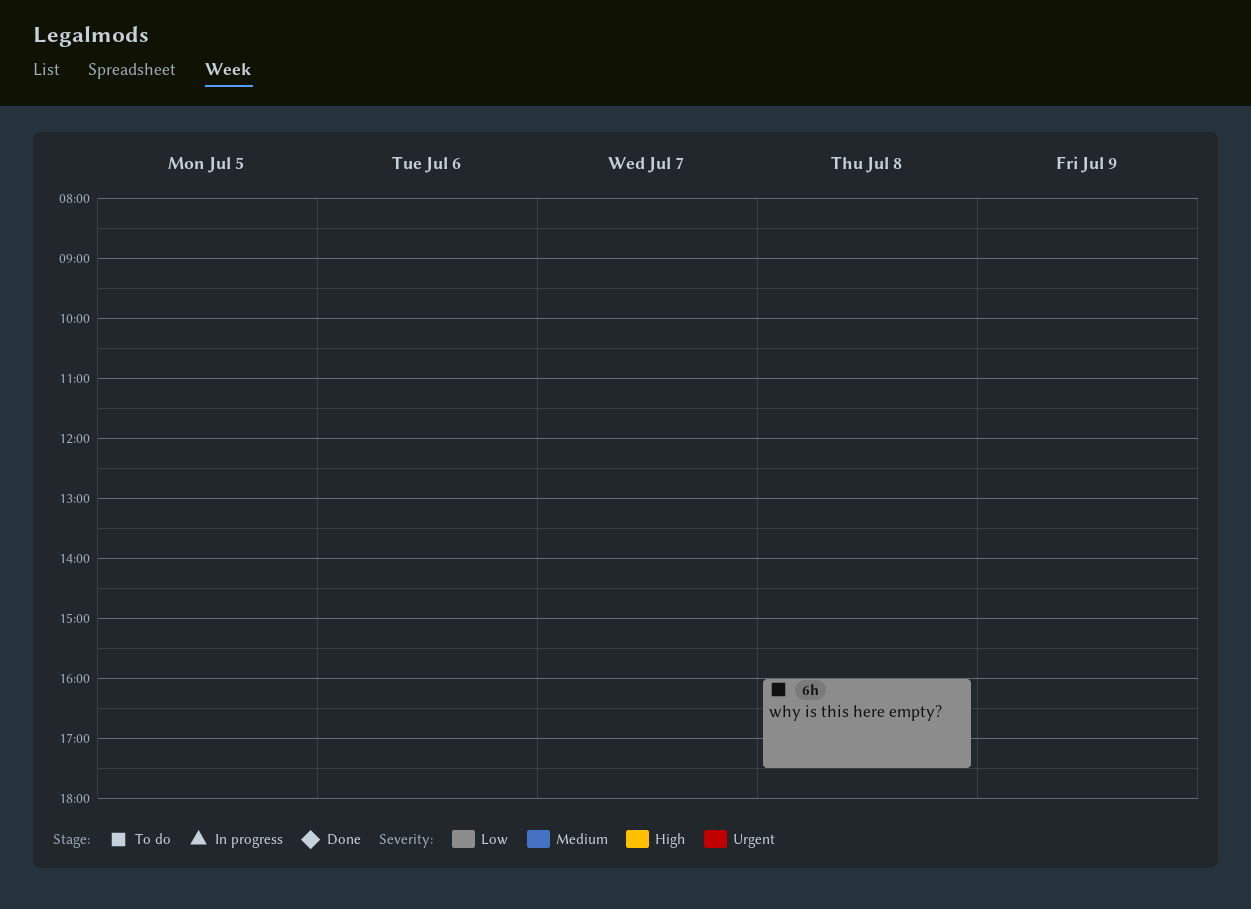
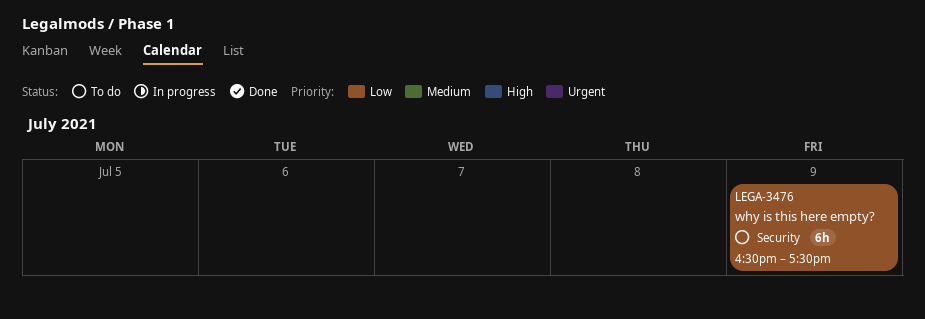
why is this here empty?, day: Jul 8 -> Jul 9
why is this here empty?, begins: 16:00 -> 16:30

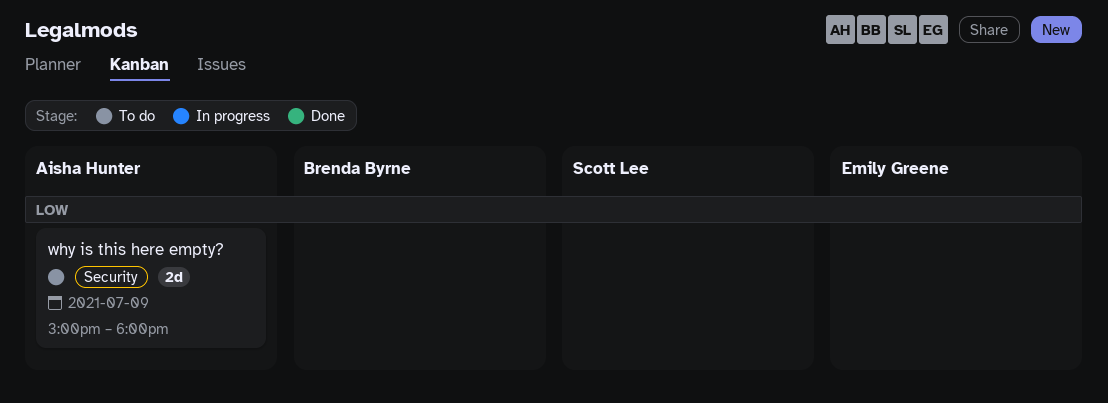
why is this here empty?, estimate: 6h -> 2d
why is this here empty?, begins: 16:30 -> 15:00
why is this here empty?, ends: 17:30 -> 18:00

